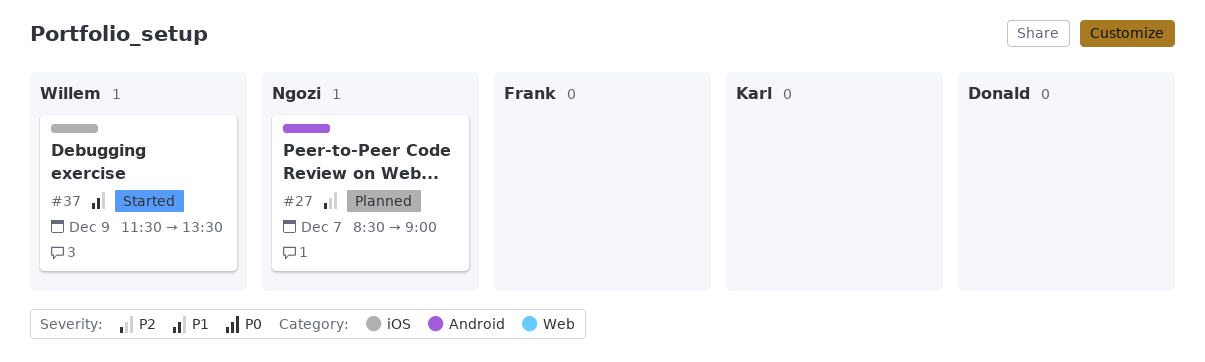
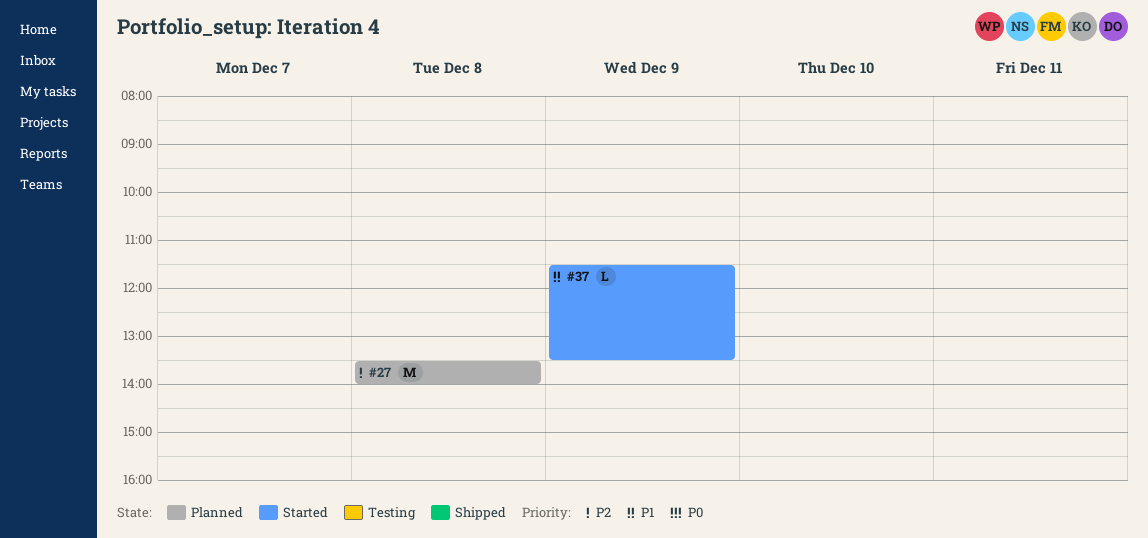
#27, day: Dec 7 -> Dec 8
#27, begins: 08:30 -> 13:30
#27, ends: 09:00 -> 14:00

